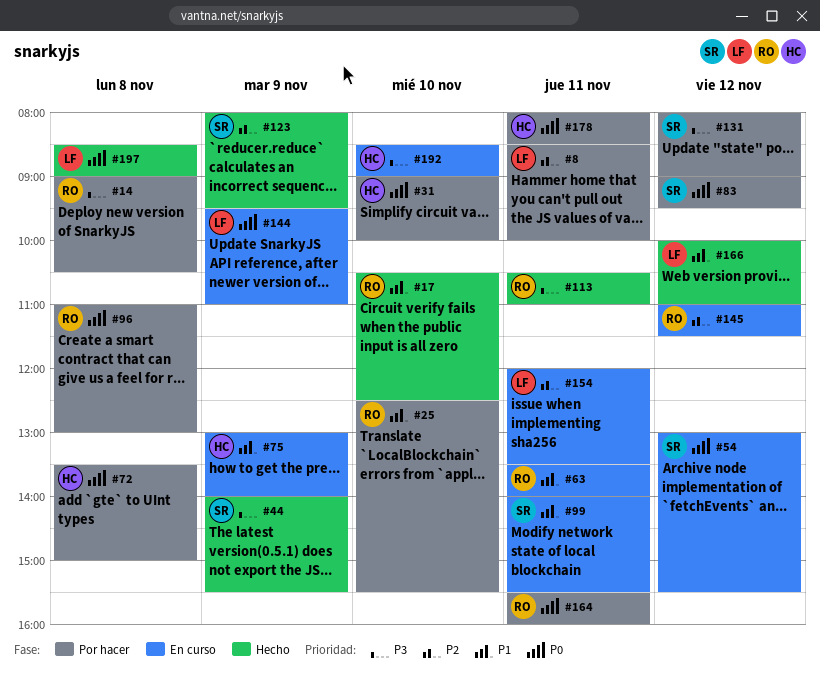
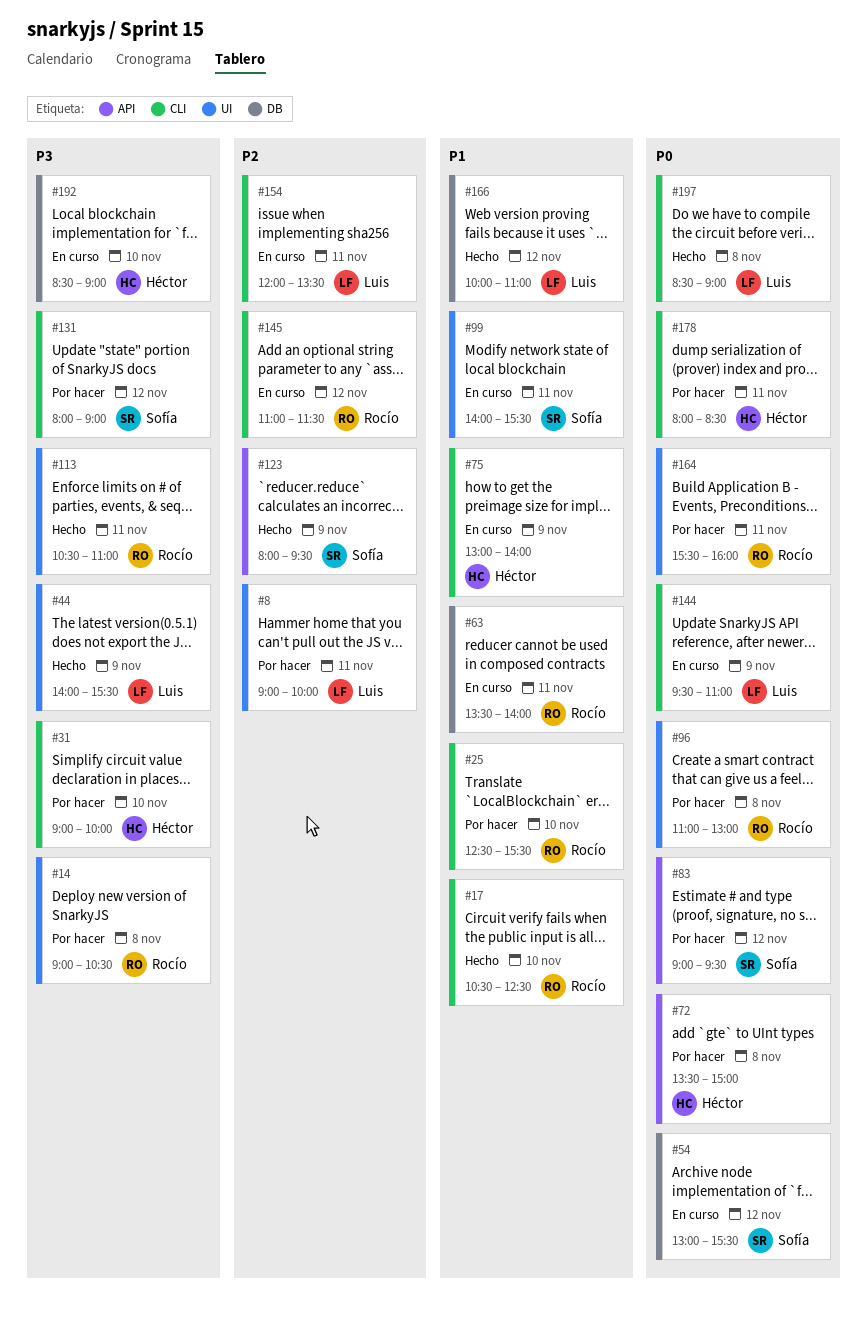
#8, begins: 08:30 -> 09:00
#31, priority: P0 -> P3
#44, owner: Sofía -> Luis

